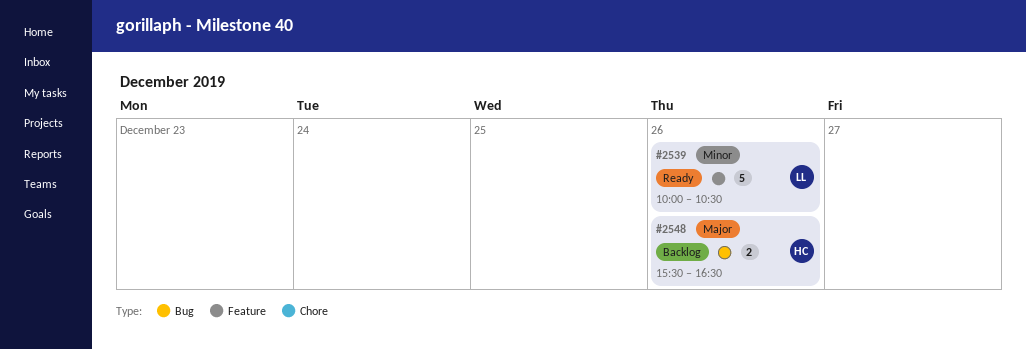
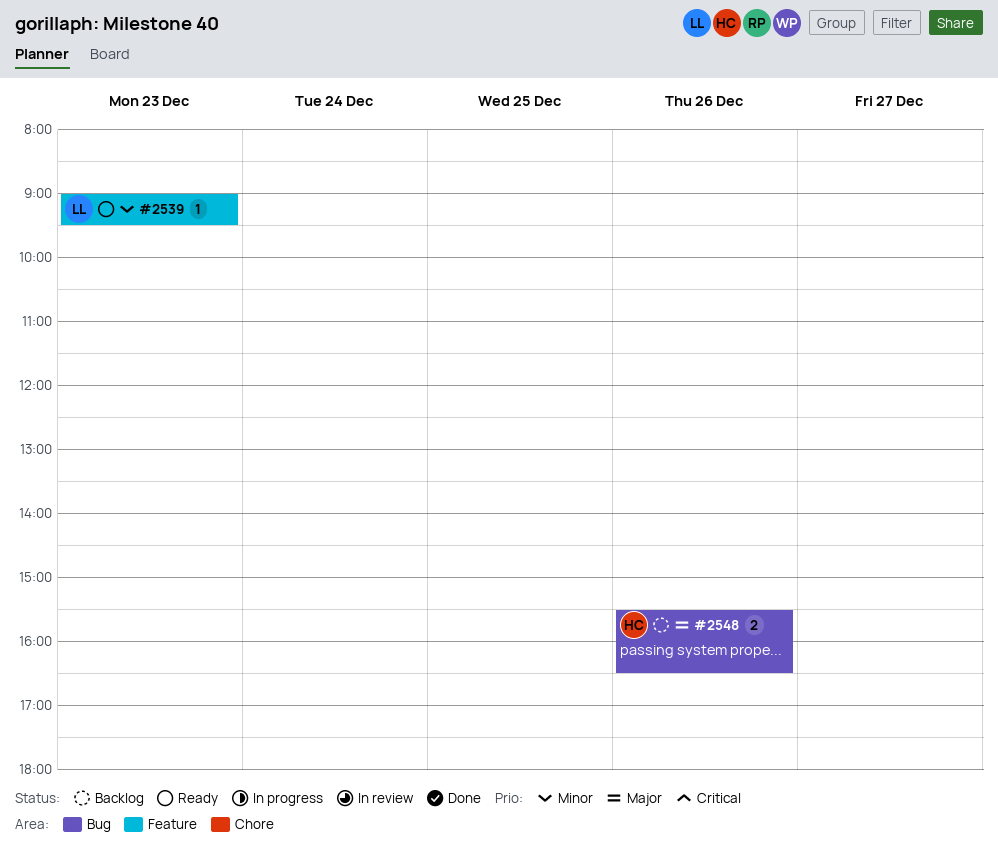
#2539, estimate: 5 -> 1
#2539, day: Dec 26 -> Dec 23
#2539, begins: 10:00 -> 09:00
#2539, ends: 10:30 -> 09:30

